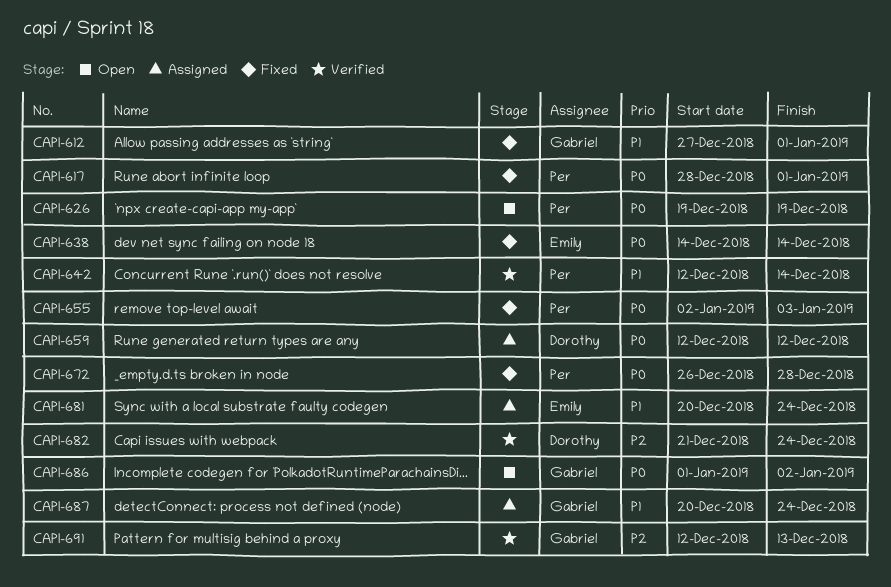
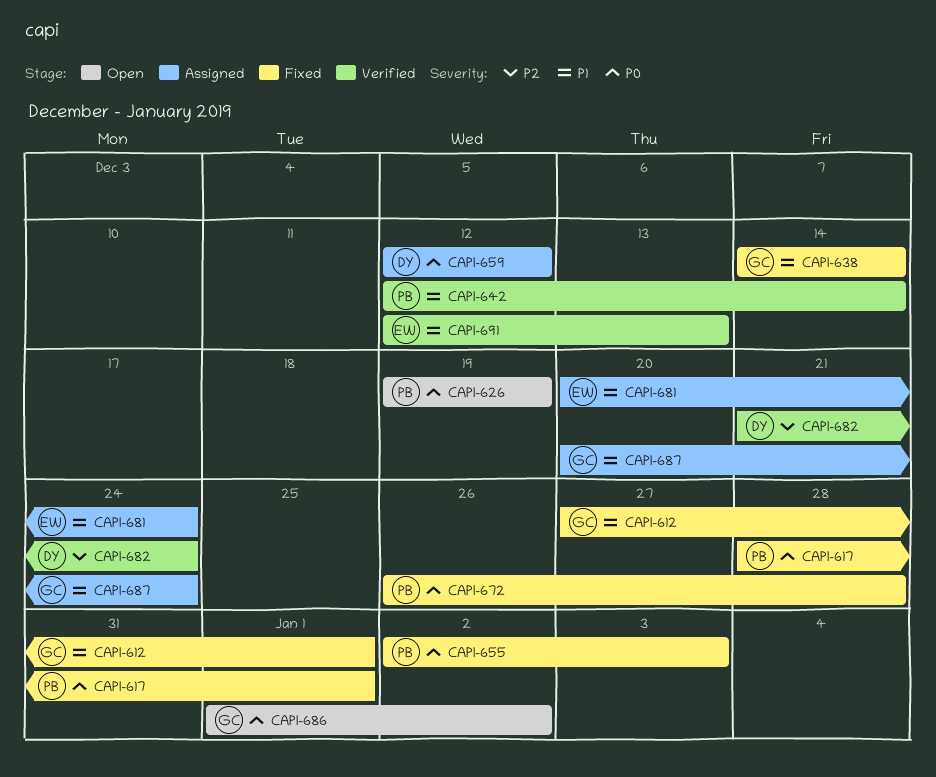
CAPI-638, owner: Emily -> Gabriel
CAPI-638, priority: P0 -> P1
CAPI-691, owner: Gabriel -> Emily
CAPI-691, priority: P2 -> P1

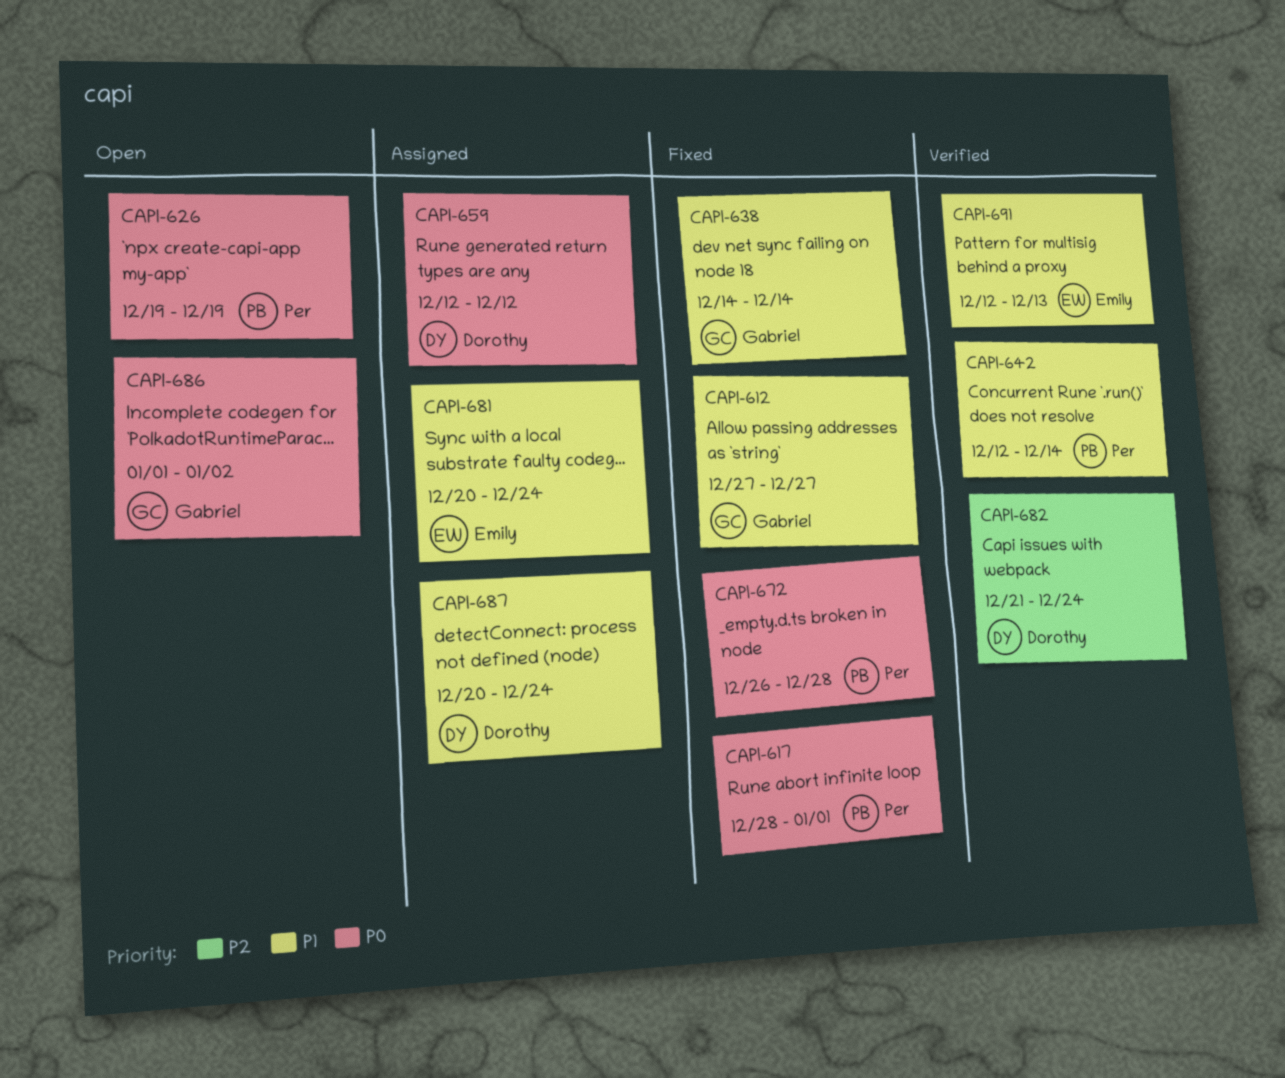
CAPI-612, due: Jan 1 -> Dec 27
CAPI-655: present -> none
CAPI-687, owner: Gabriel -> Dorothy

